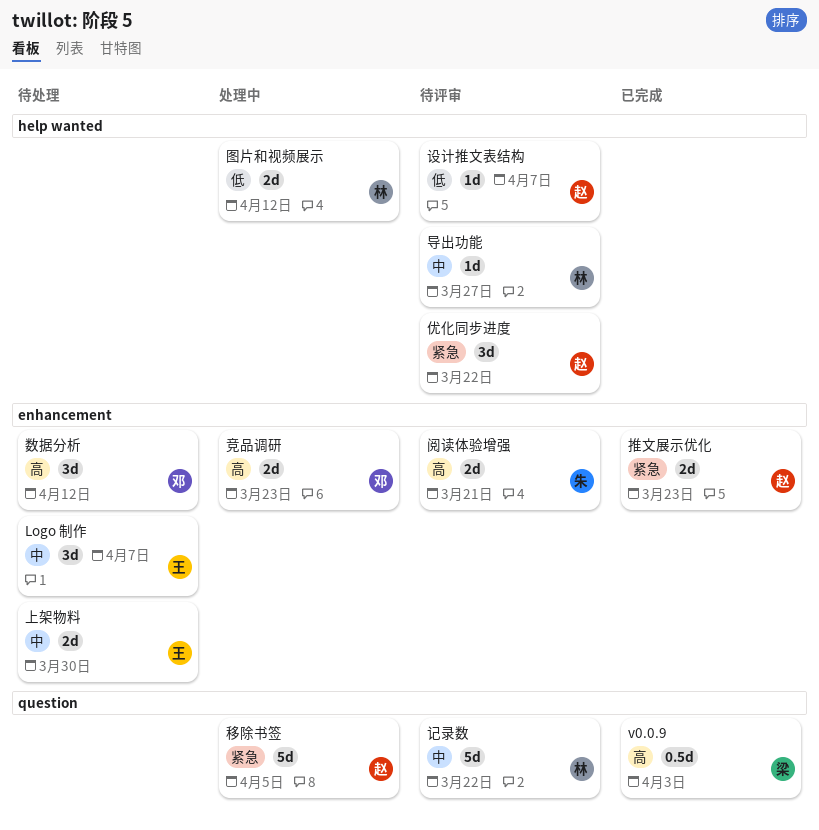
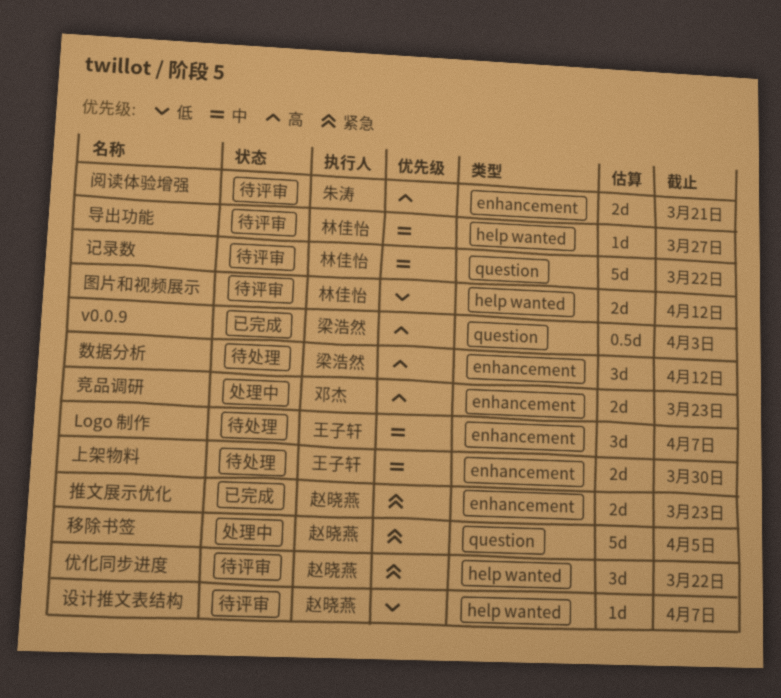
图片和视频展示, status: 处理中 -> 待评审
数据分析, owner: 邓杰 -> 梁浩然

